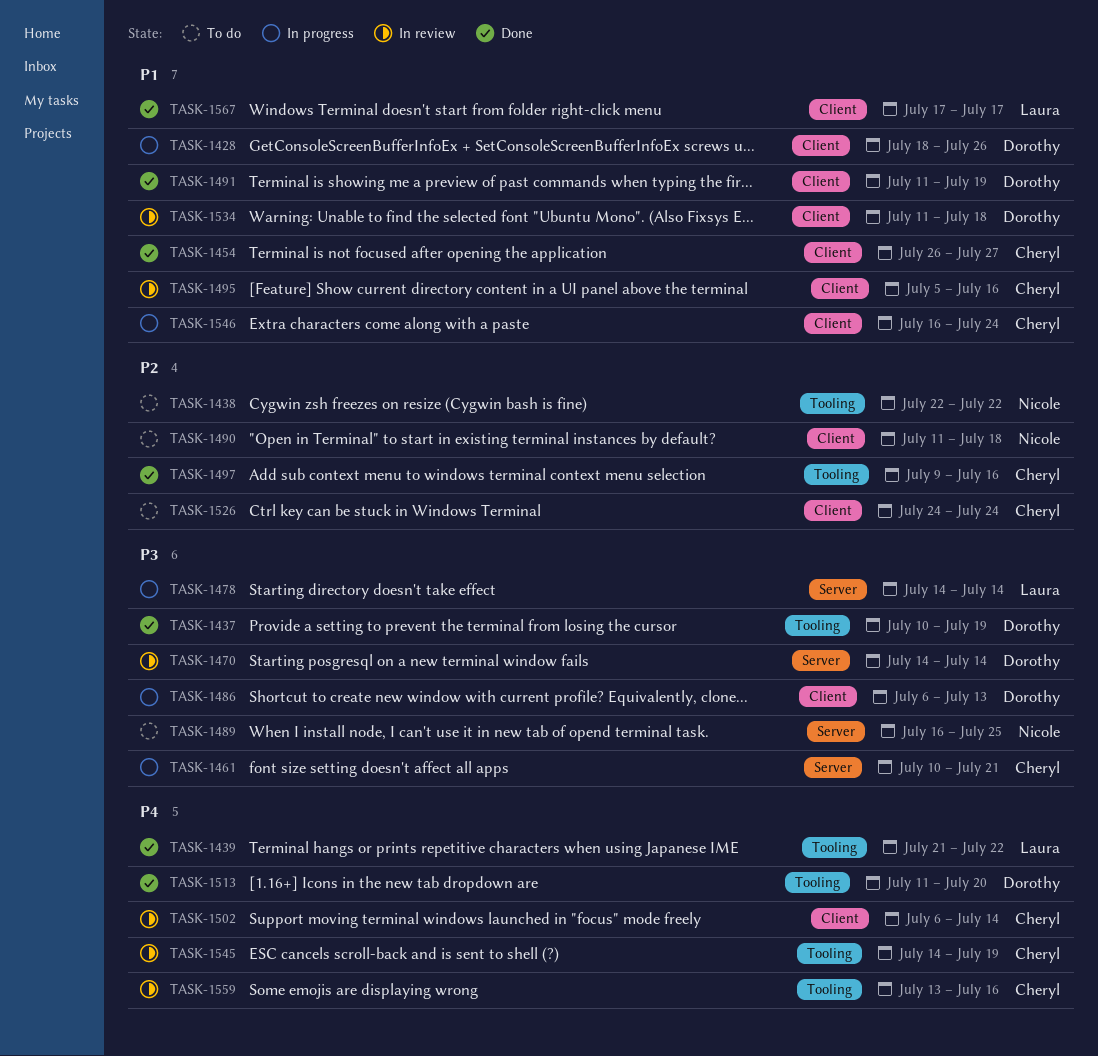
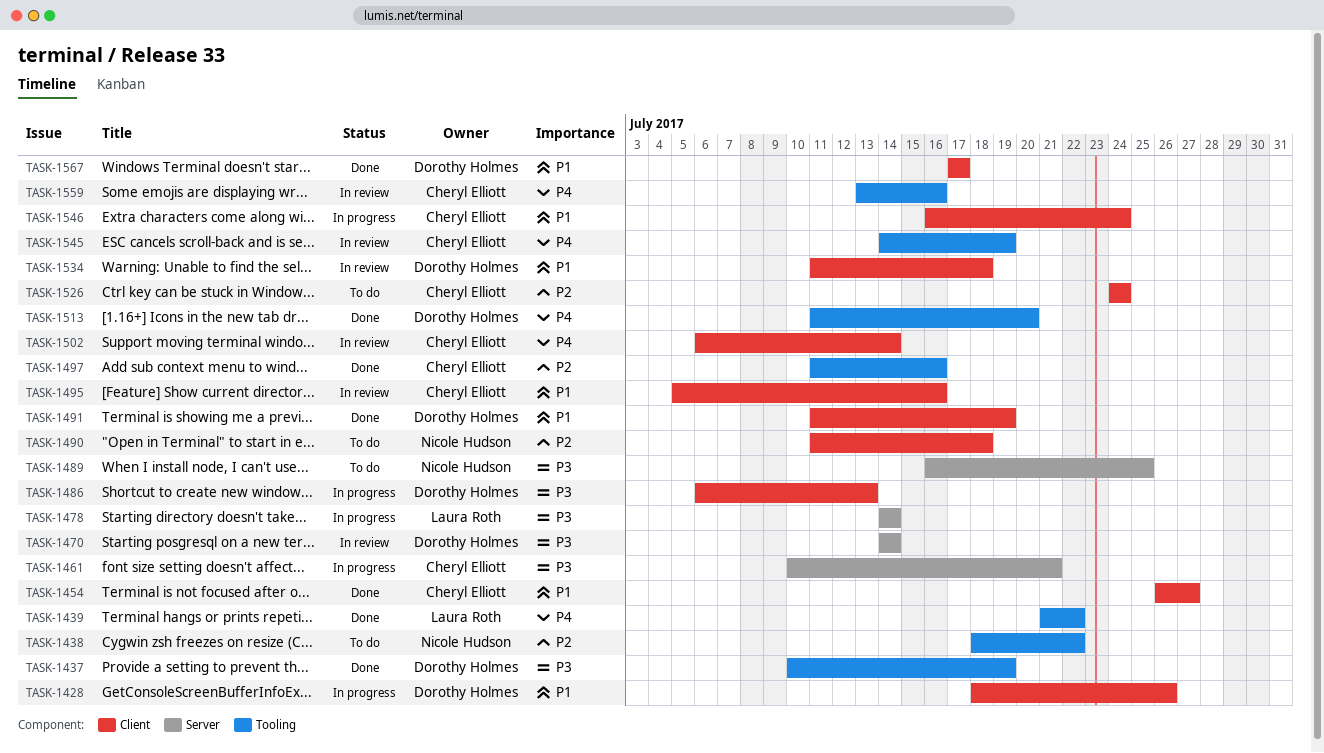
TASK-1438, start: Jul 22 -> Jul 18
TASK-1497, start: Jul 9 -> Jul 11
TASK-1567, owner: Laura Roth -> Dorothy Holmes

